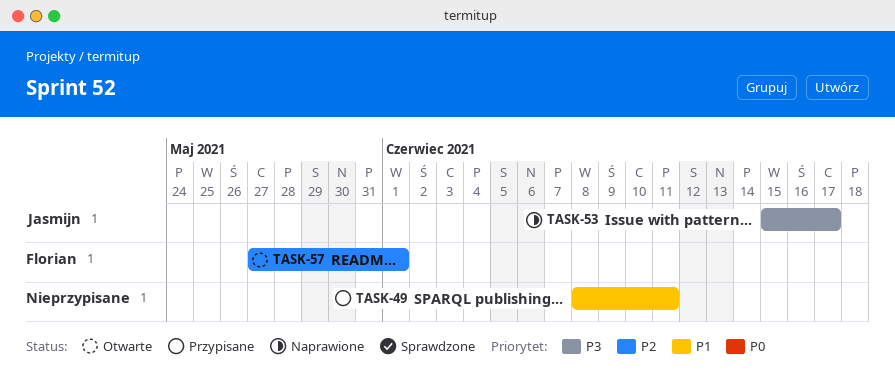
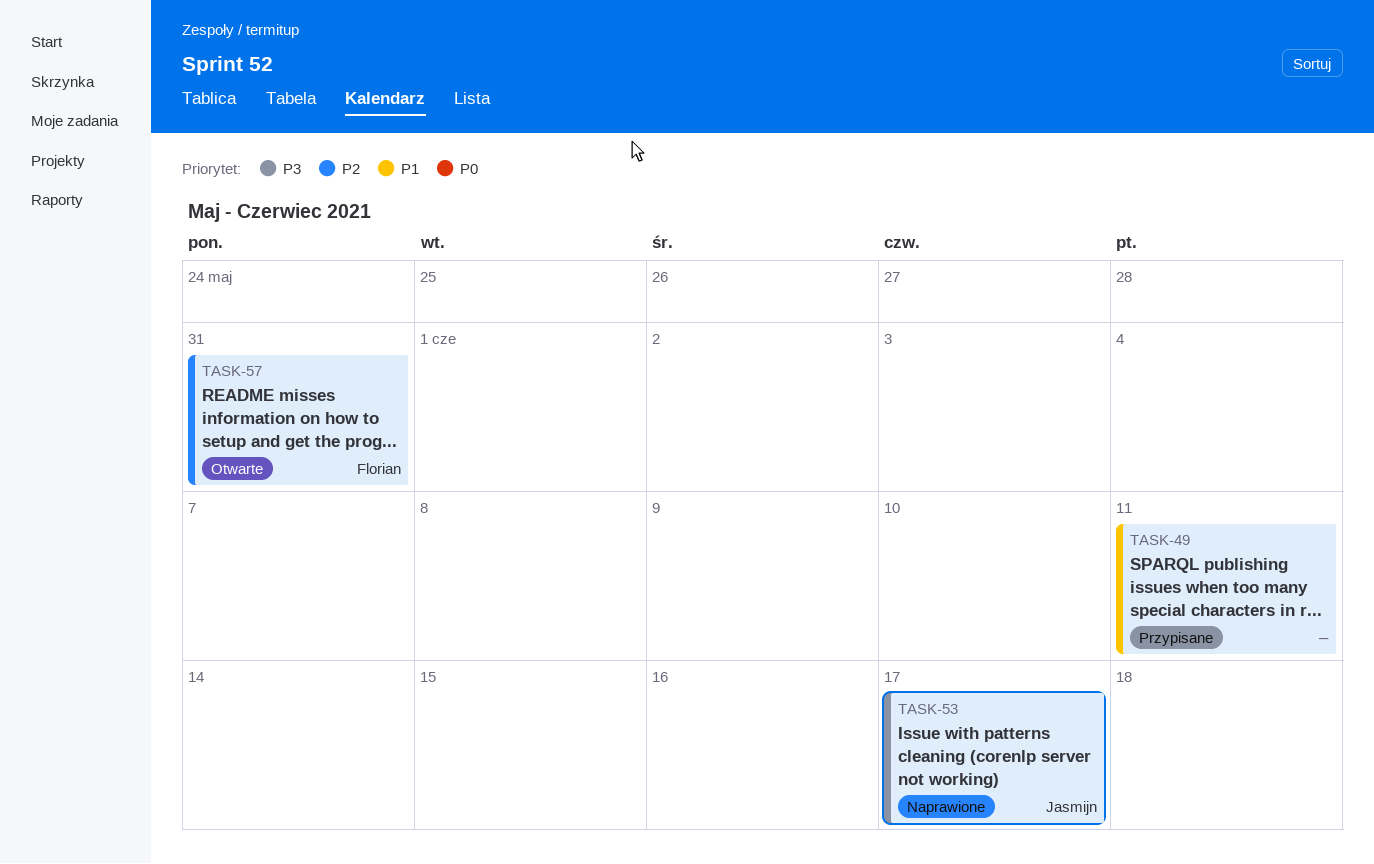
TASK-57, due: Jun 1 -> May 31

